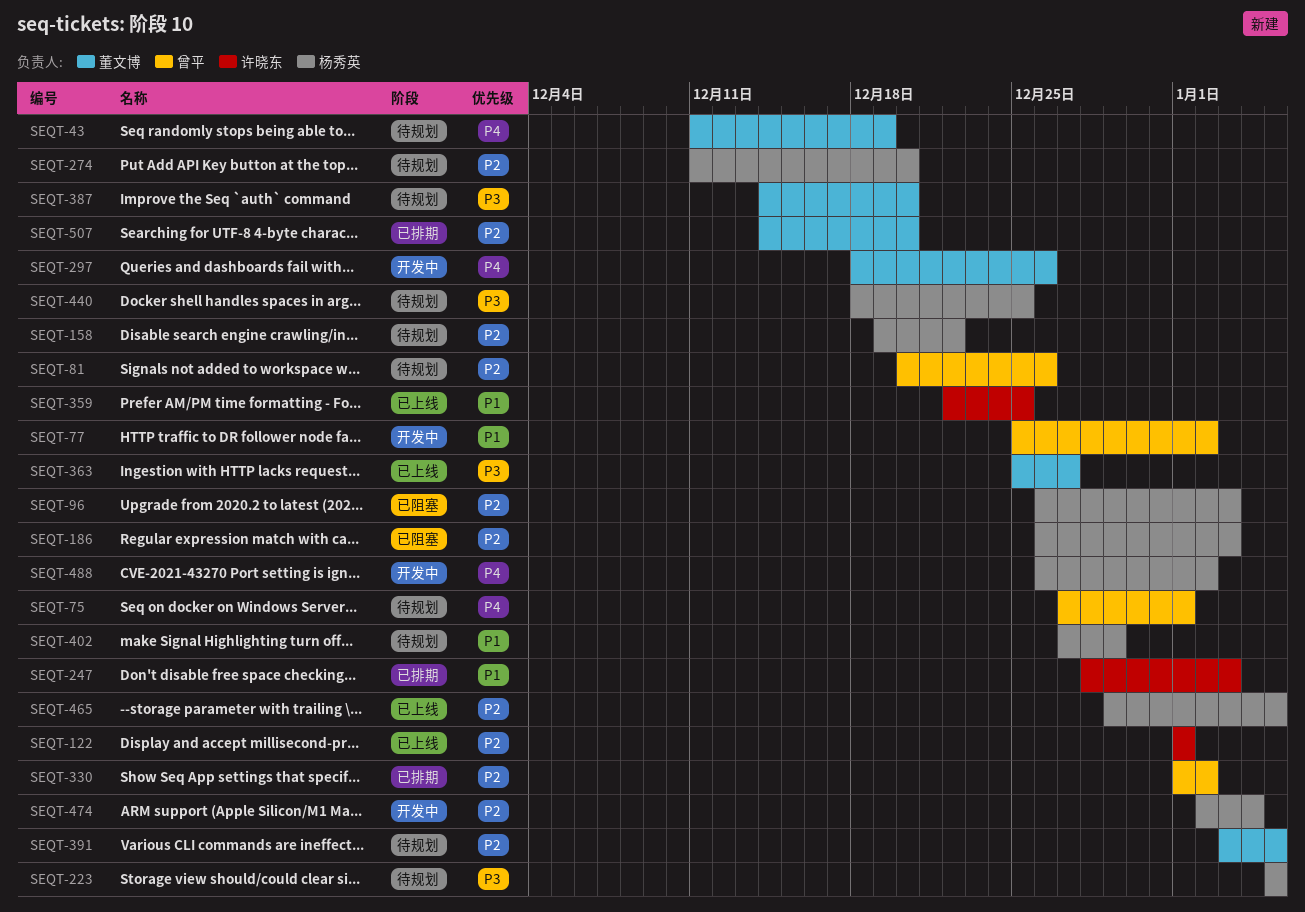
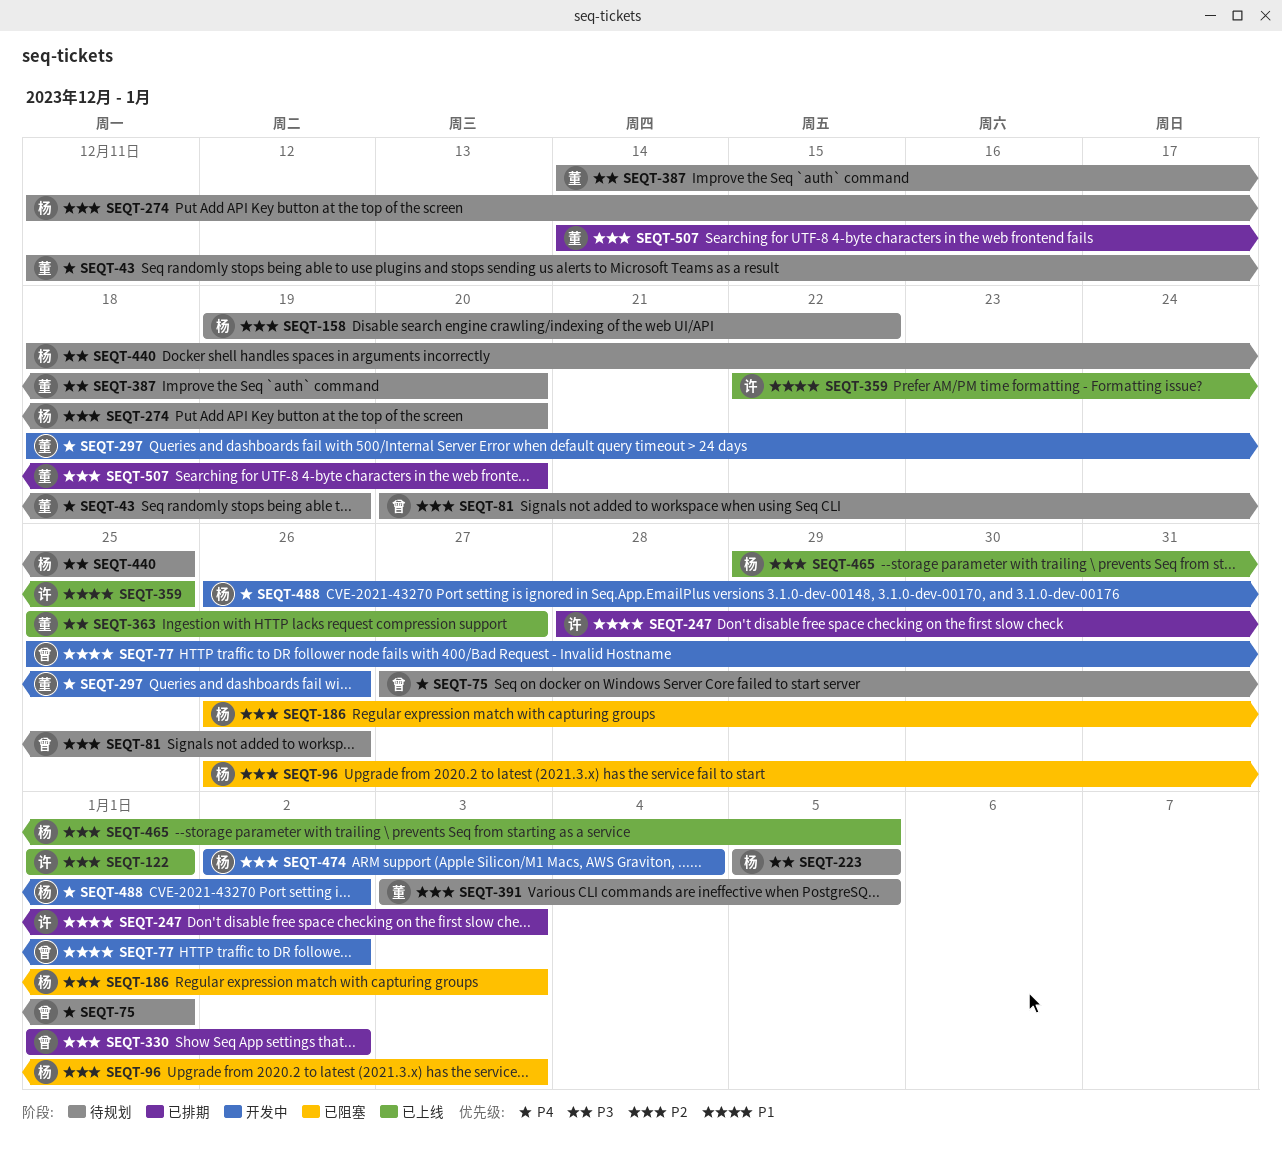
SEQT-402: present -> none

